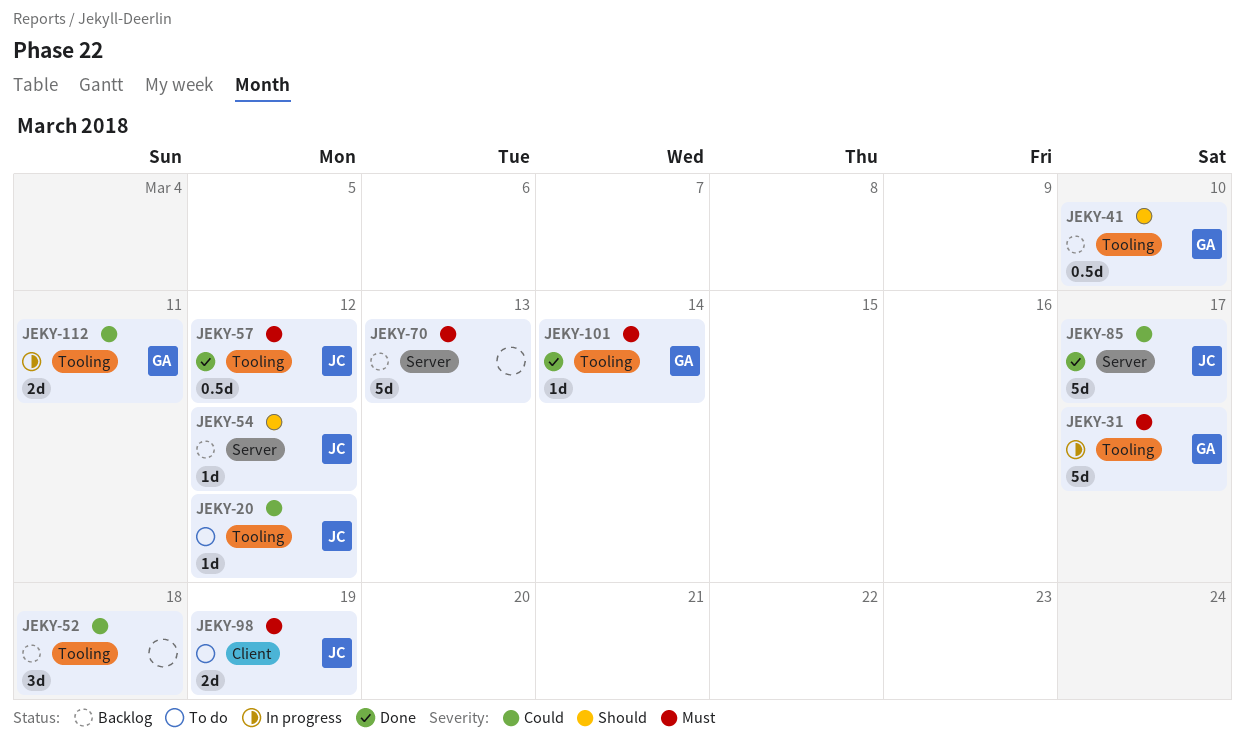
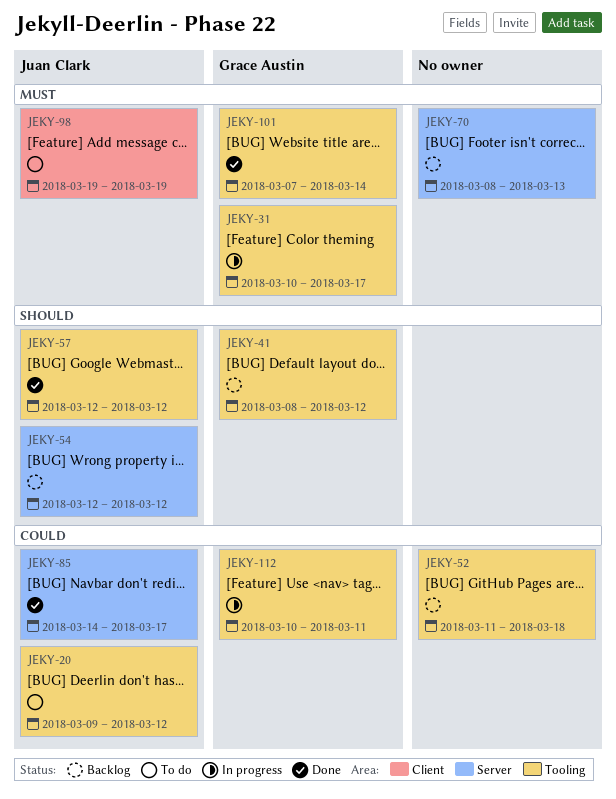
JEKY-41, due: Mar 10 -> Mar 12
JEKY-57, priority: Must -> Should

